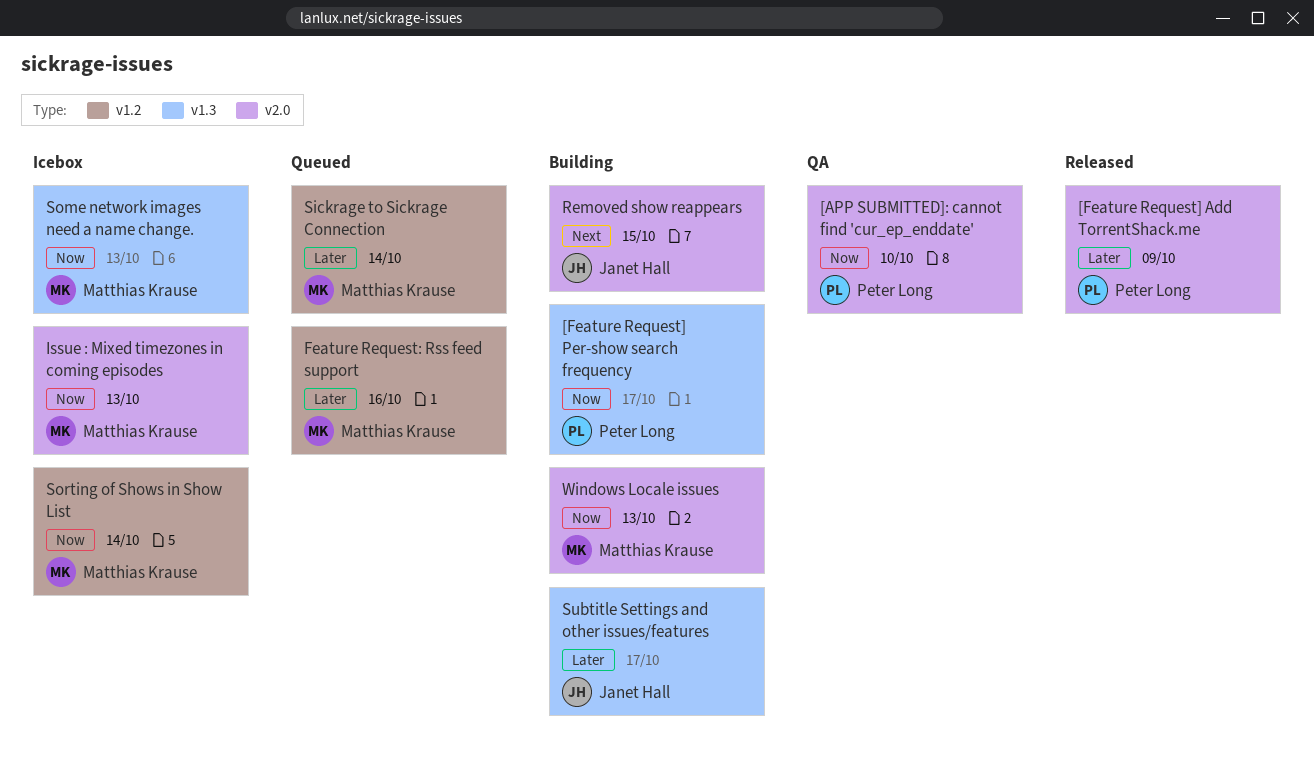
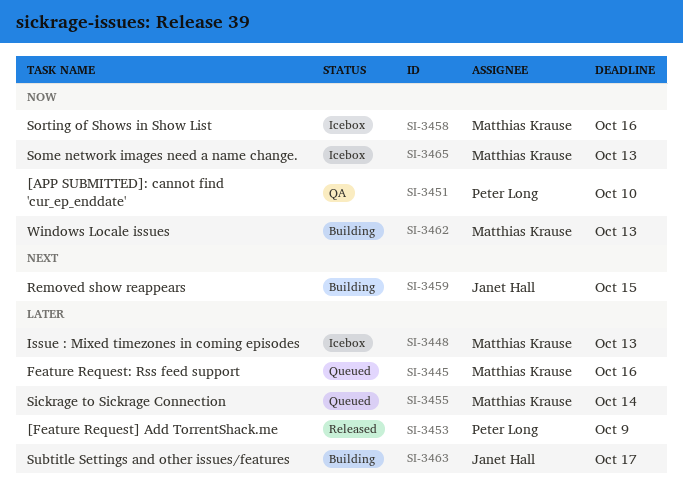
[Feature Request] Per-show search frequency: present -> none
Issue : Mixed timezones in coming episodes, priority: Now -> Later
Sorting of Shows in Show List, due: Oct 14 -> Oct 16

